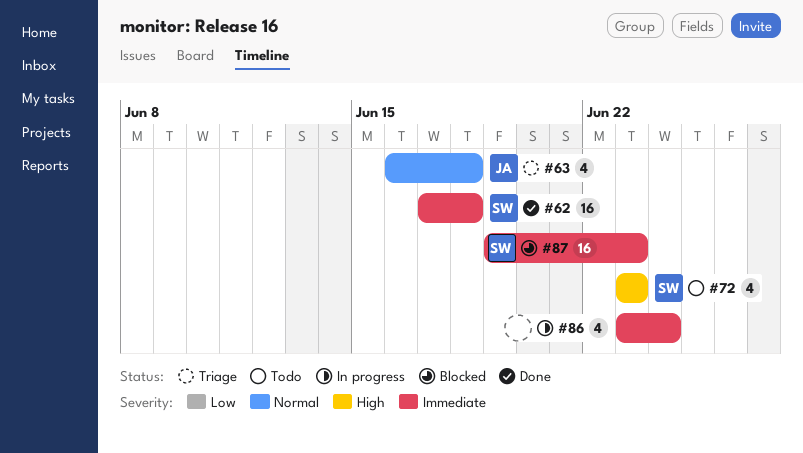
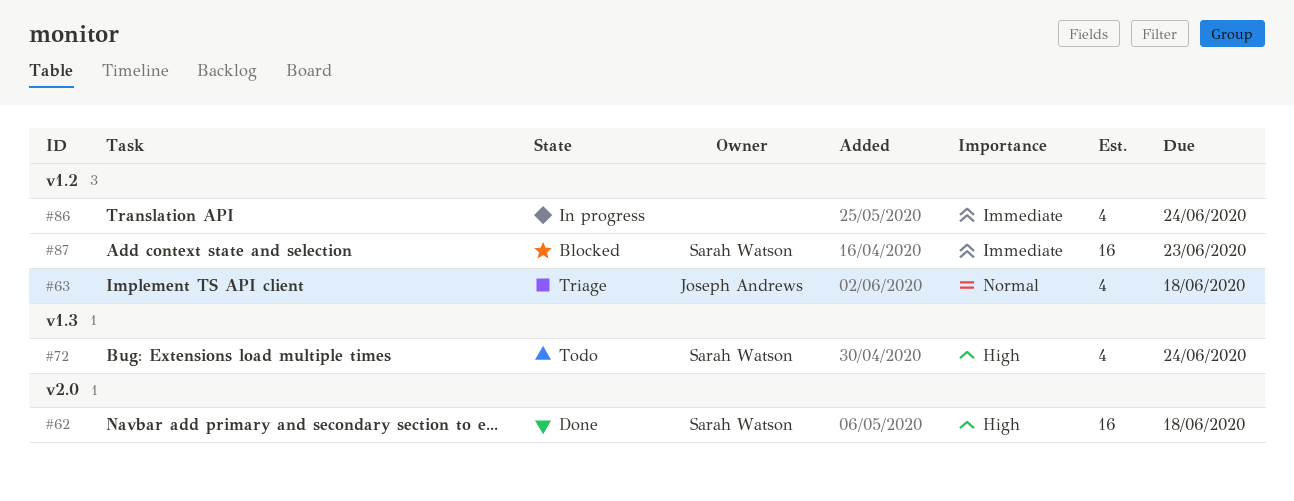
#62, priority: Immediate -> High
#72, due: Jun 23 -> Jun 24

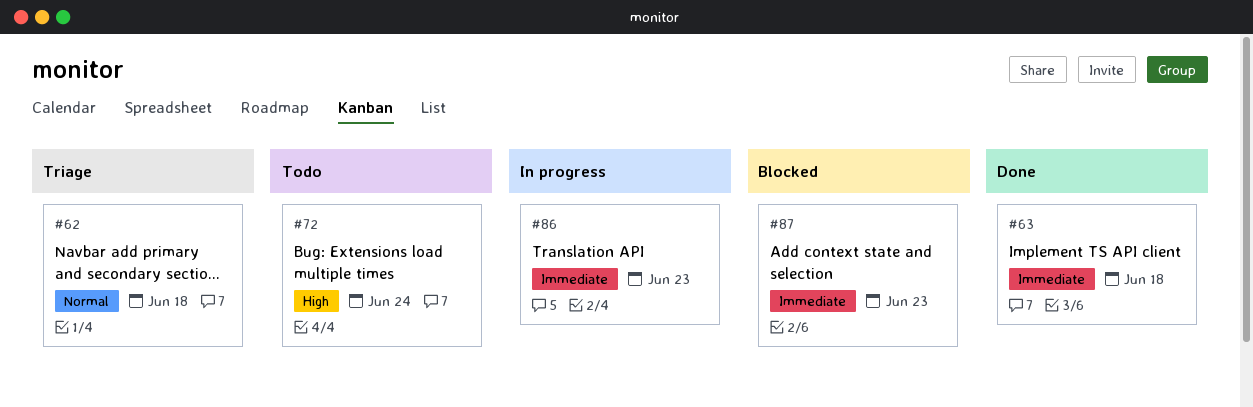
#62, status: Done -> Triage
#62, priority: High -> Normal
#63, status: Triage -> Done
#63, priority: Normal -> Immediate
#86, due: Jun 24 -> Jun 23

